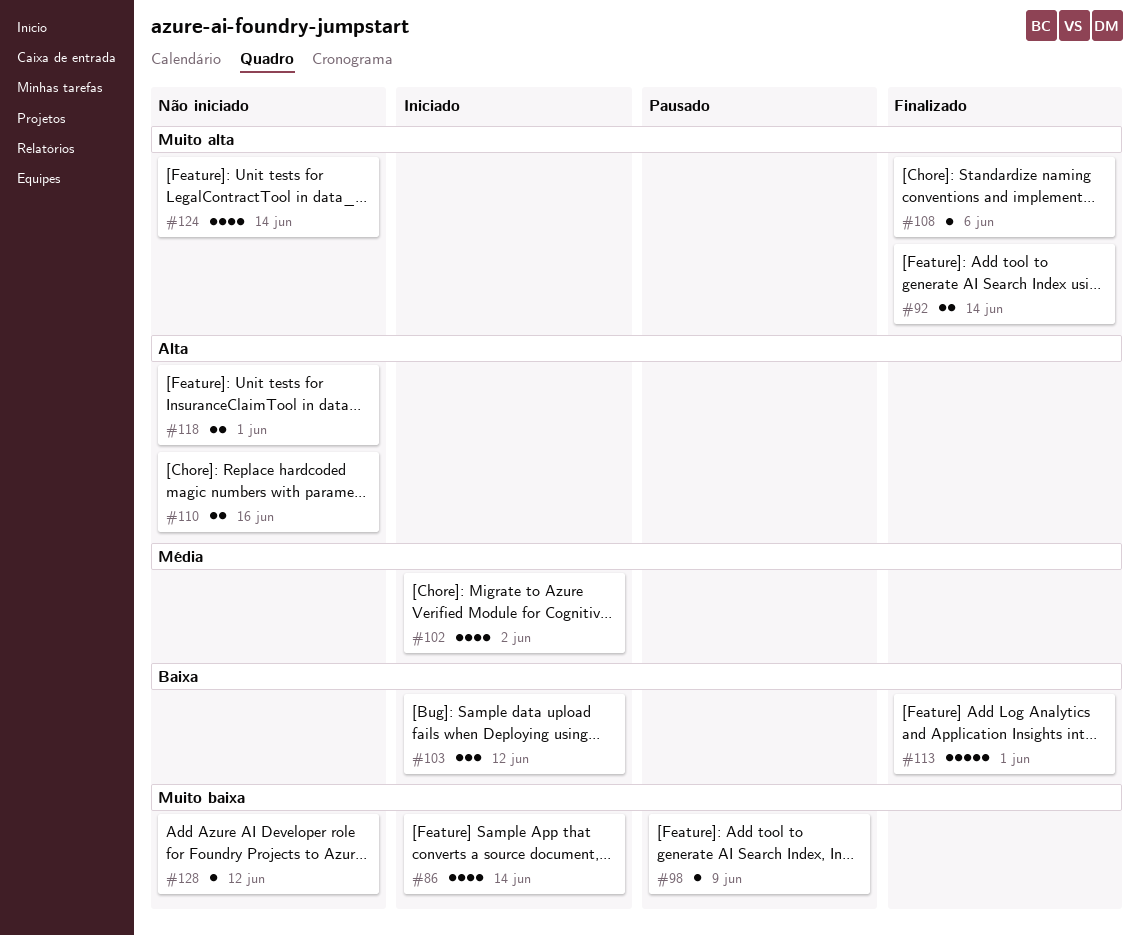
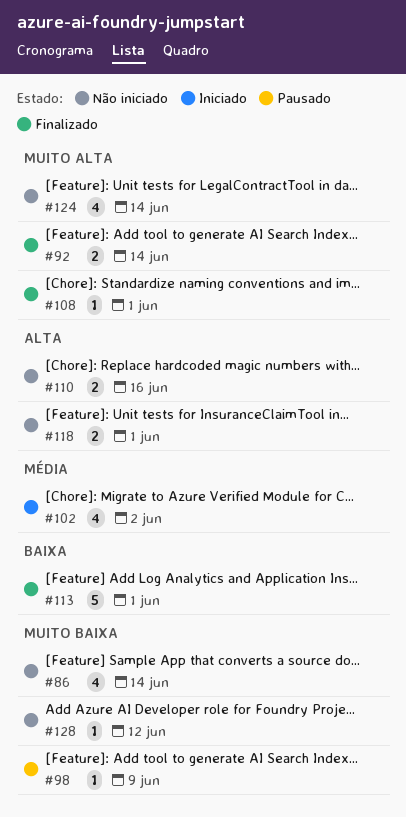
#86, status: Iniciado -> Não iniciado
#103: present -> none
#108, due: Jun 6 -> Jun 1

